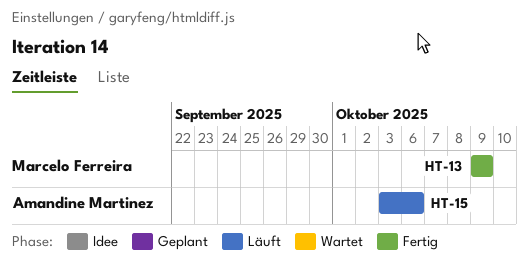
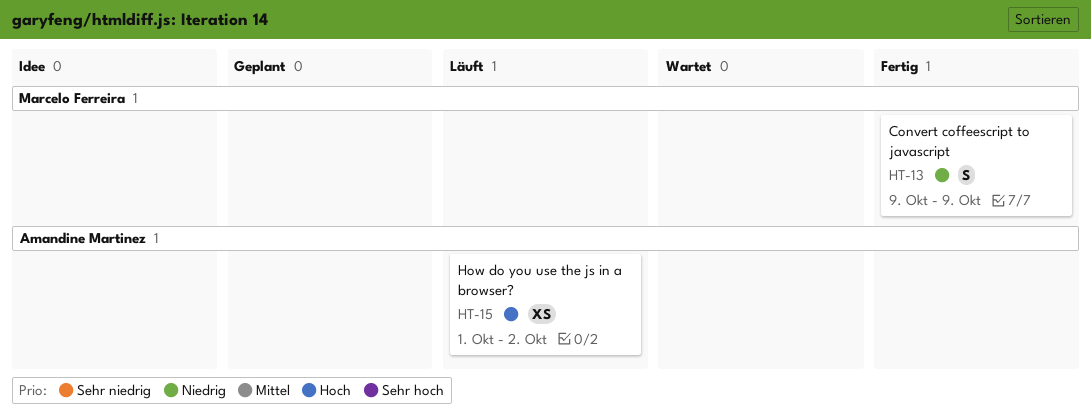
HT-15, start: Oct 3 -> Oct 1
HT-15, due: Oct 6 -> Oct 2

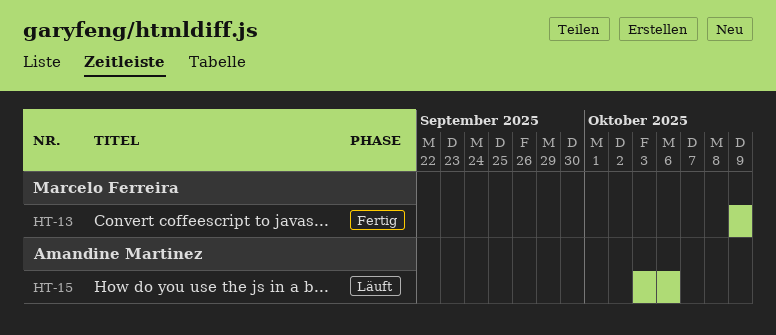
HT-15, start: Oct 1 -> Oct 3
HT-15, due: Oct 2 -> Oct 6

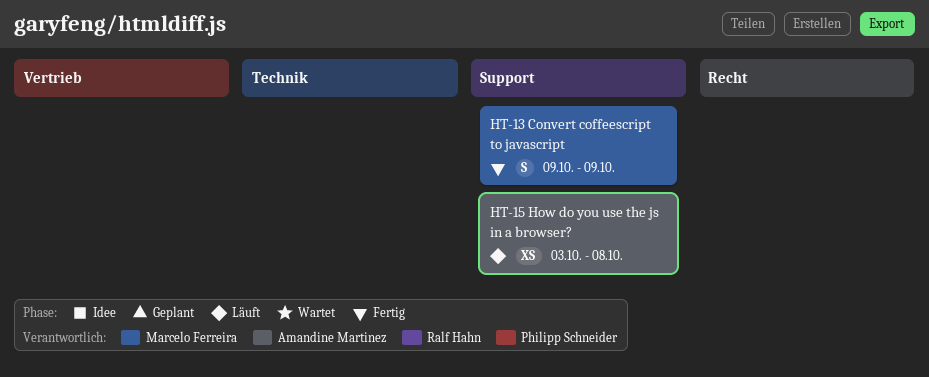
HT-15, due: Oct 6 -> Oct 8

